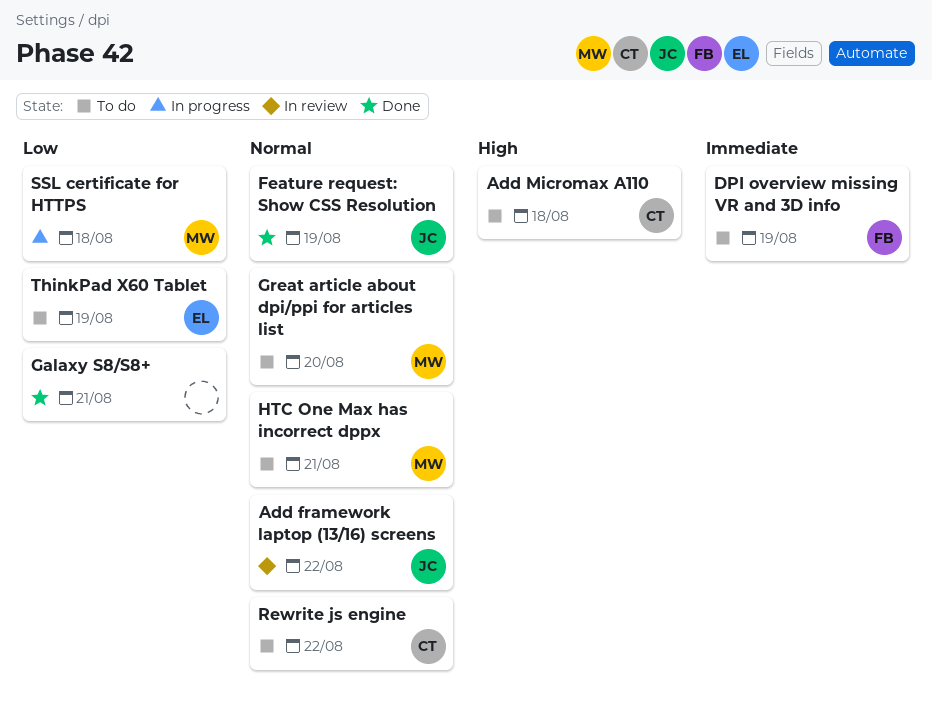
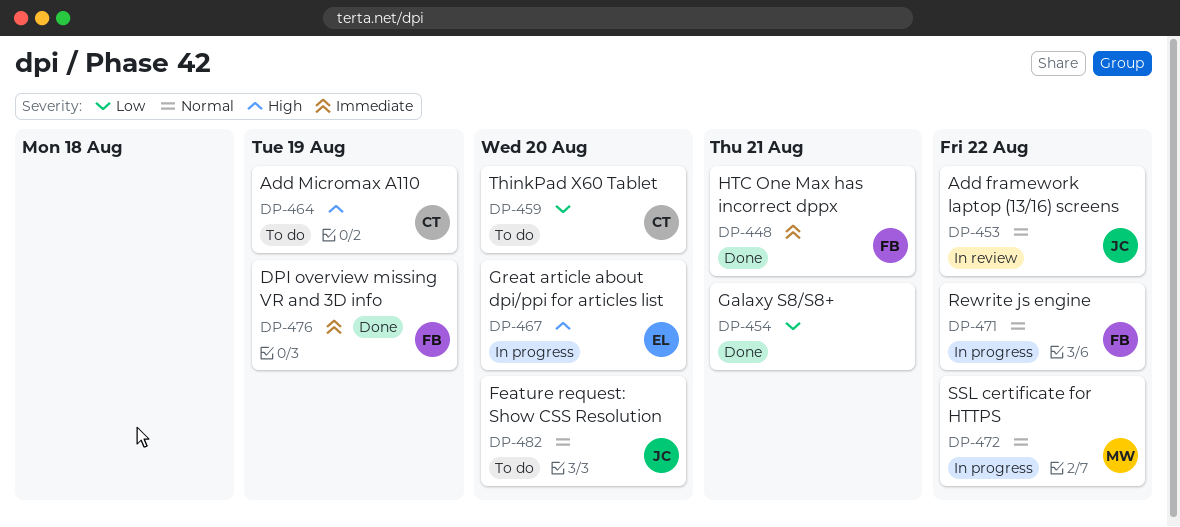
Add Micromax A110, due: Aug 18 -> Aug 19
DPI overview missing VR and 3D info, status: To do -> Done
Feature request: Show CSS Resolution, status: Done -> To do
Feature request: Show CSS Resolution, due: Aug 19 -> Aug 20
Great article about dpi/ppi for articles list, status: To do -> In progress
Great article about dpi/ppi for articles list, owner: MW -> EL
Great article about dpi/ppi for articles list, priority: Normal -> High
HTC One Max has incorrect dppx, status: To do -> Done
HTC One Max has incorrect dppx, owner: MW -> FB
HTC One Max has incorrect dppx, priority: Normal -> Immediate
Rewrite js engine, status: To do -> In progress
Rewrite js engine, owner: CT -> FB
SSL certificate for HTTPS, priority: Low -> Normal
SSL certificate for HTTPS, due: Aug 18 -> Aug 22
ThinkPad X60 Tablet, owner: EL -> CT
ThinkPad X60 Tablet, due: Aug 19 -> Aug 20

